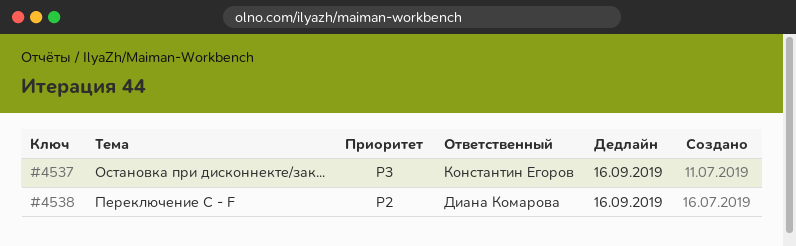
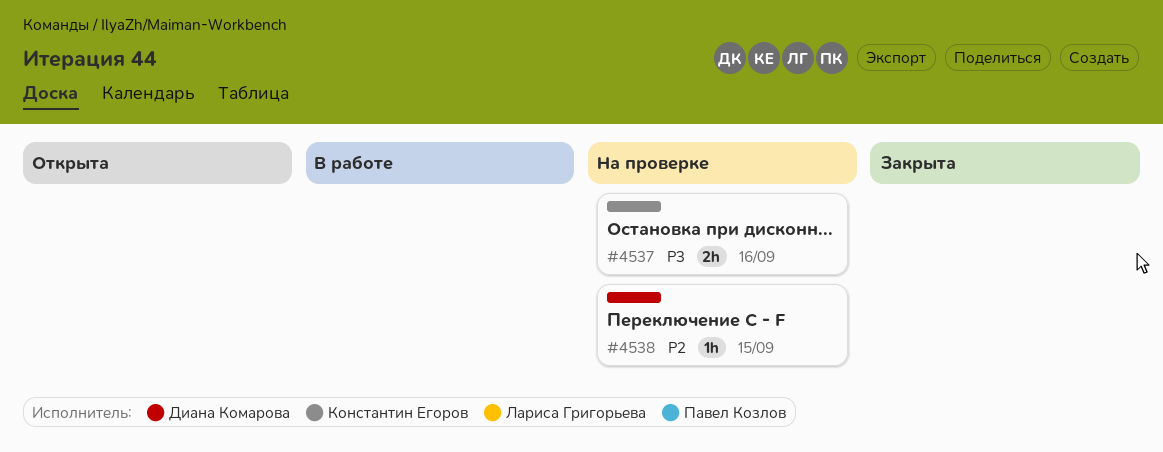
#4538, due: Sep 16 -> Sep 15

